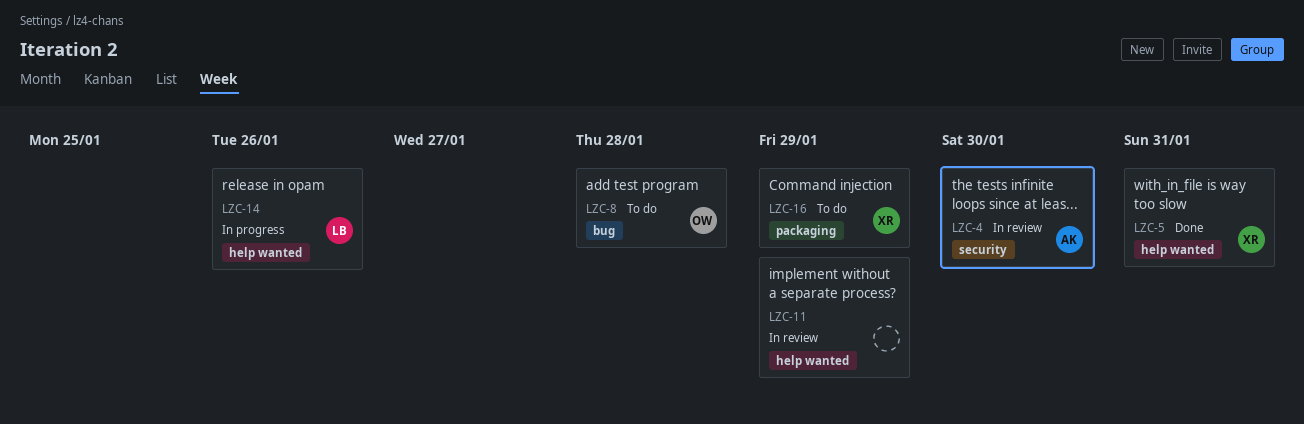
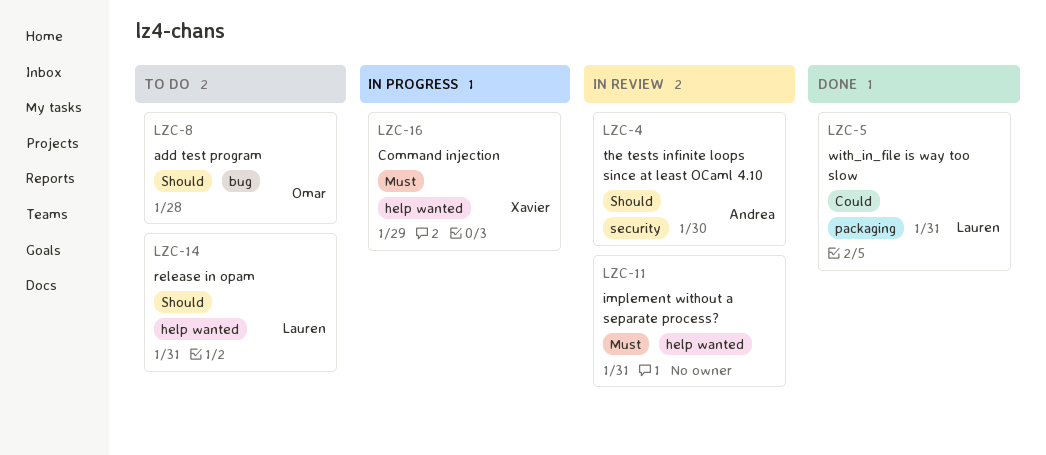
LZC-5, owner: Xavier -> Lauren
LZC-5, label: help wanted -> packaging
LZC-11, due: Jan 29 -> Jan 31
LZC-14, status: In progress -> To do
LZC-14, due: Jan 26 -> Jan 31
LZC-16, status: To do -> In progress
LZC-16, label: packaging -> help wanted

